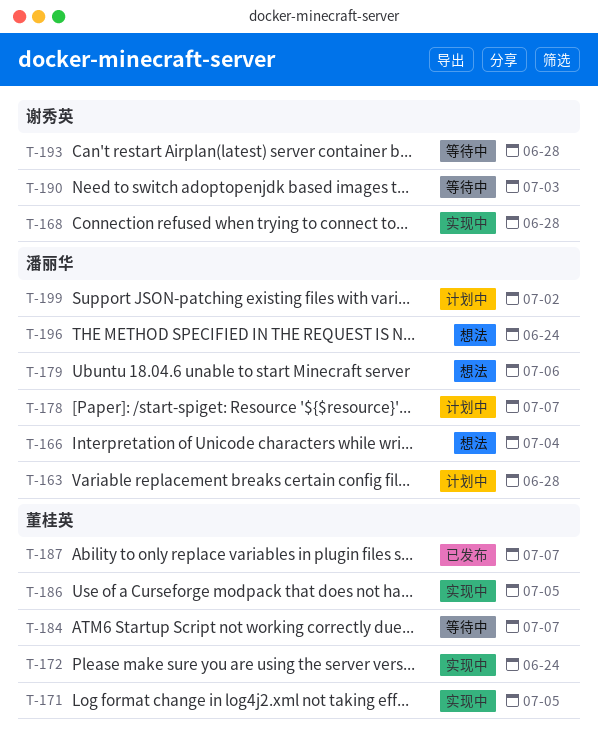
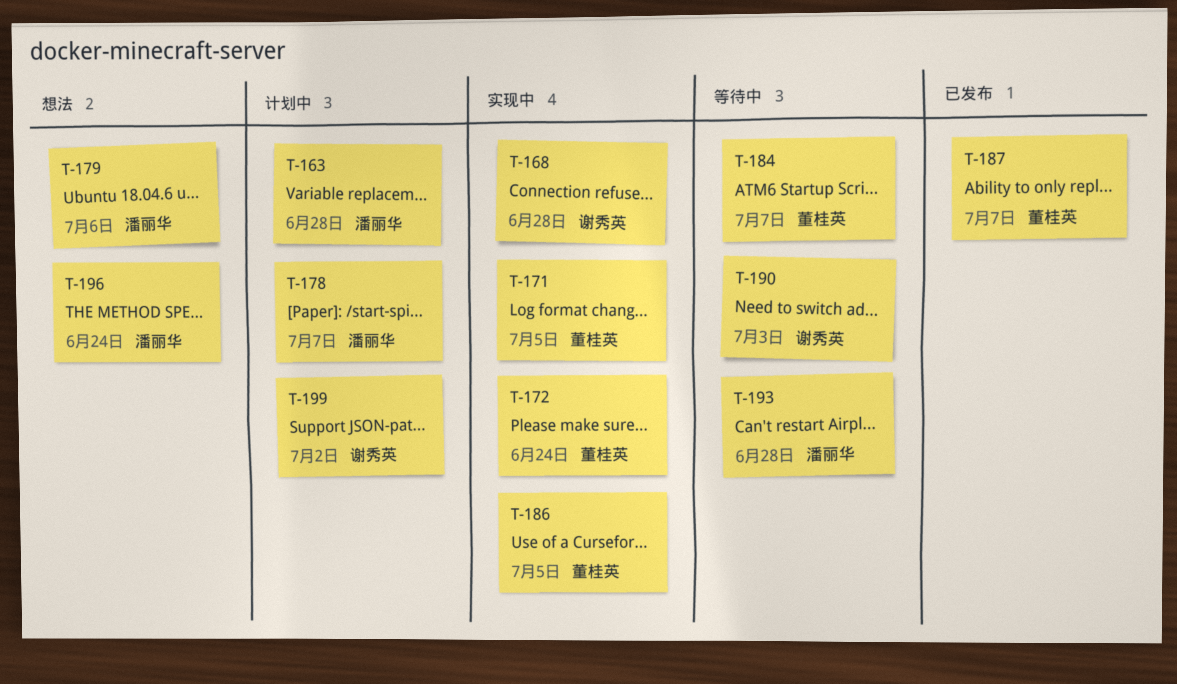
T-166: present -> none
T-193, owner: 谢秀英 -> 潘丽华
T-199, owner: 潘丽华 -> 谢秀英

